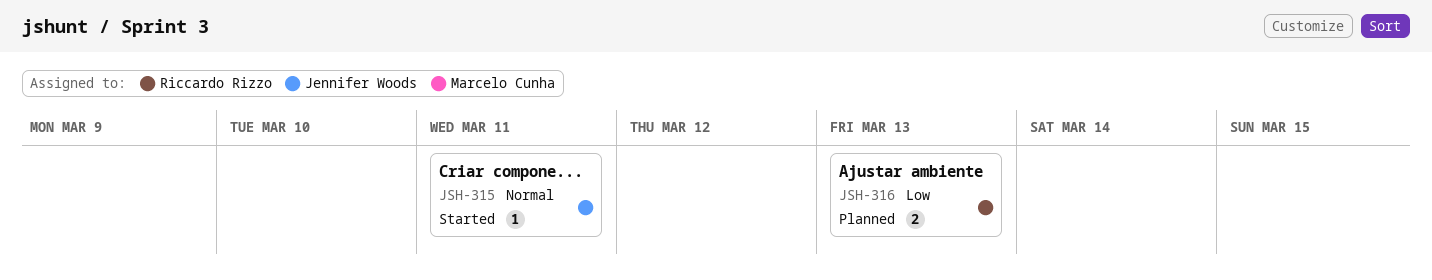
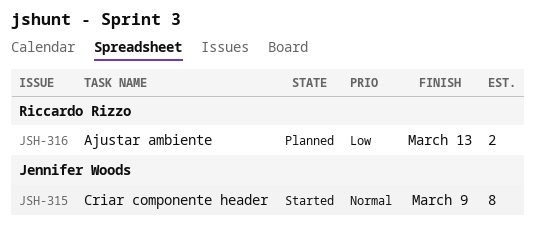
JSH-315, estimate: 1 -> 8
JSH-315, due: Mar 11 -> Mar 9

